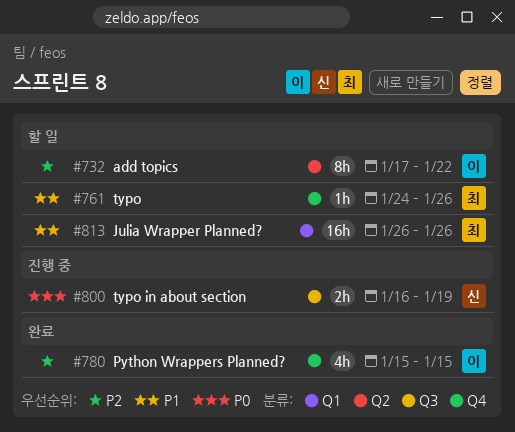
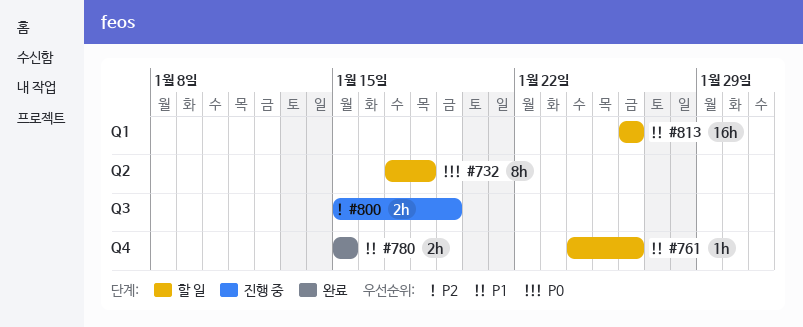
#732, priority: P2 -> P0
#732, due: Jan 22 -> Jan 18
#780, priority: P2 -> P1
#780, estimate: 4h -> 2h
#800, priority: P0 -> P2
#800, start: Jan 16 -> Jan 15

